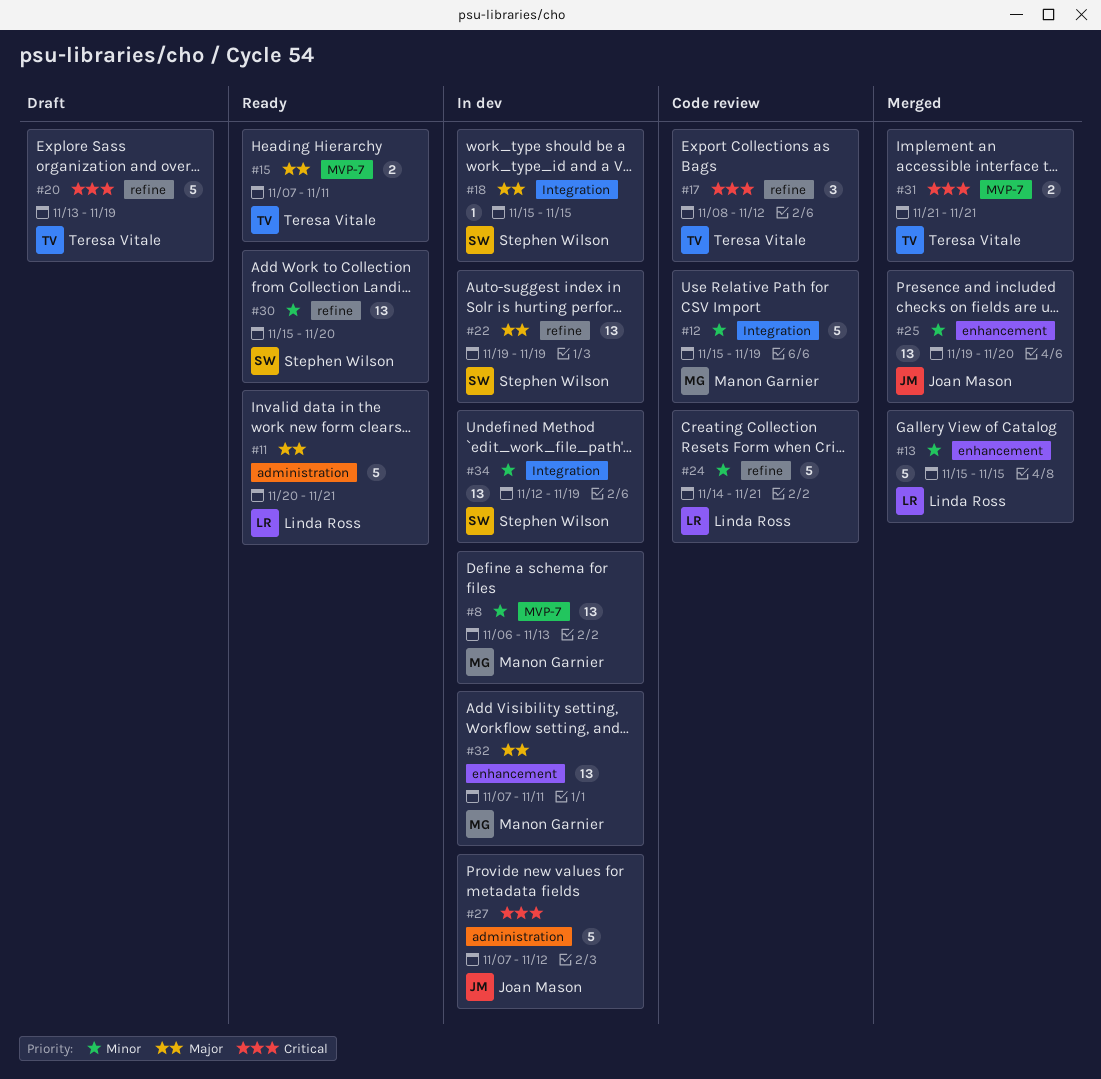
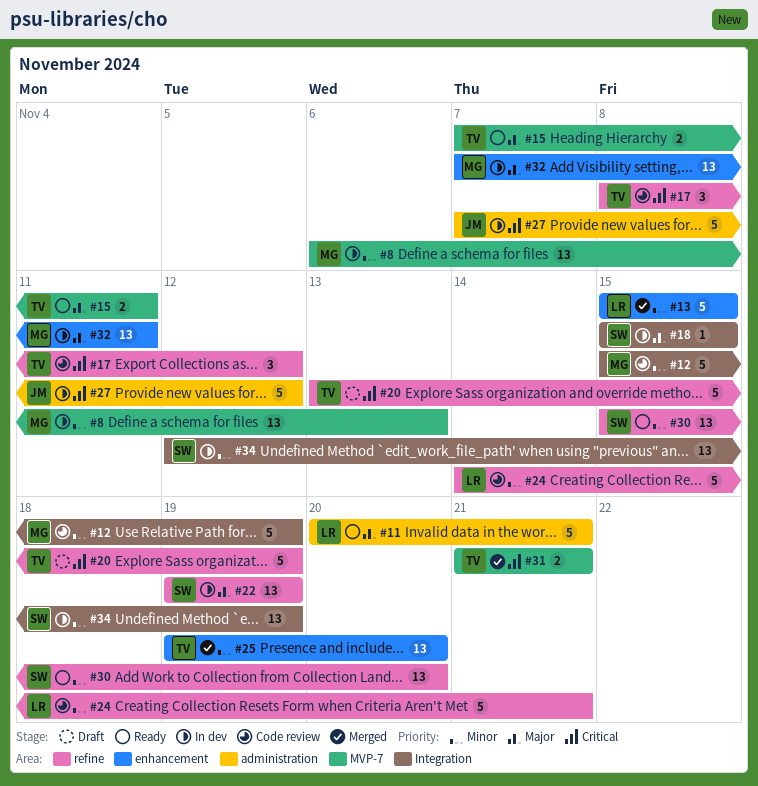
#25, owner: Joan Mason -> Teresa Vitale

